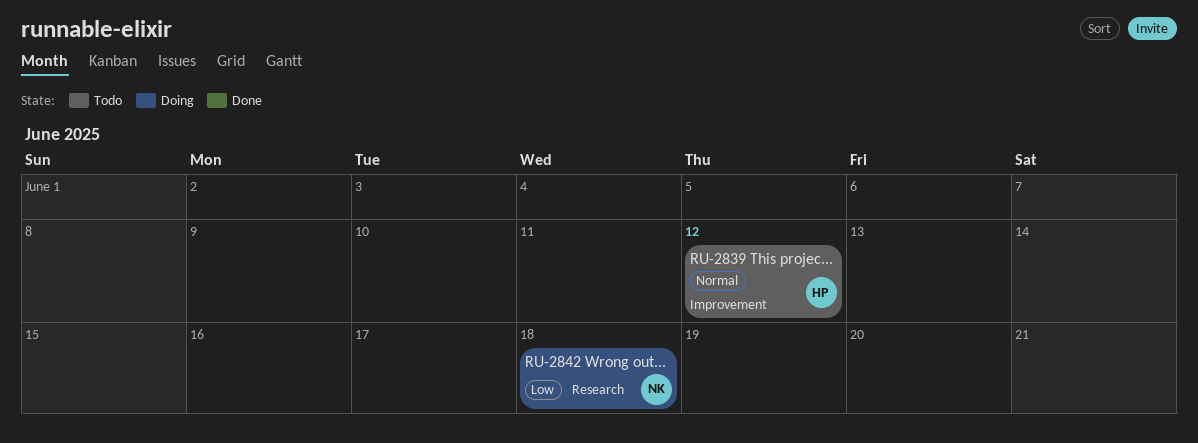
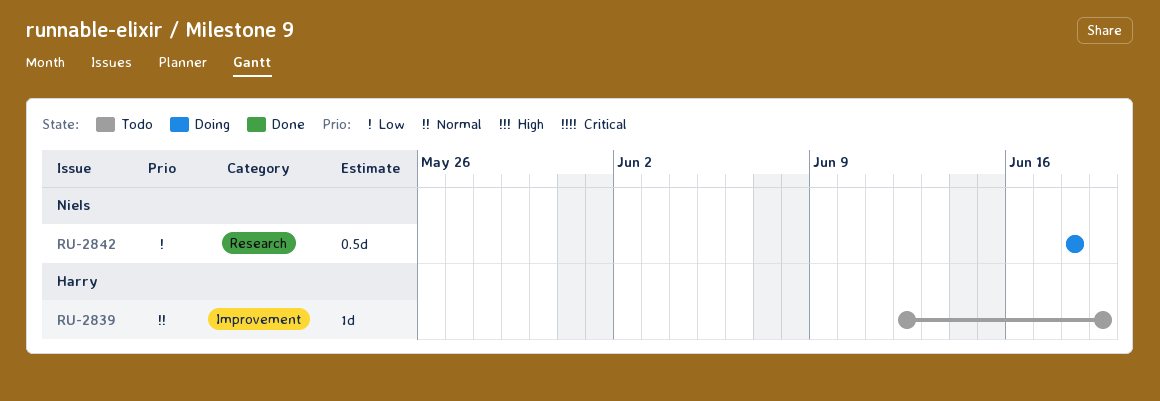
RU-2839, due: Jun 12 -> Jun 19

